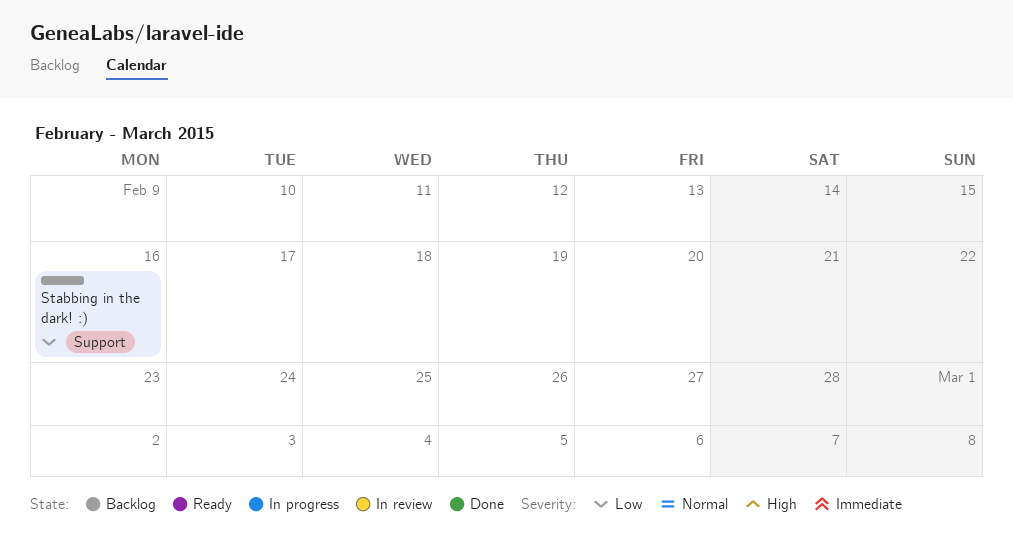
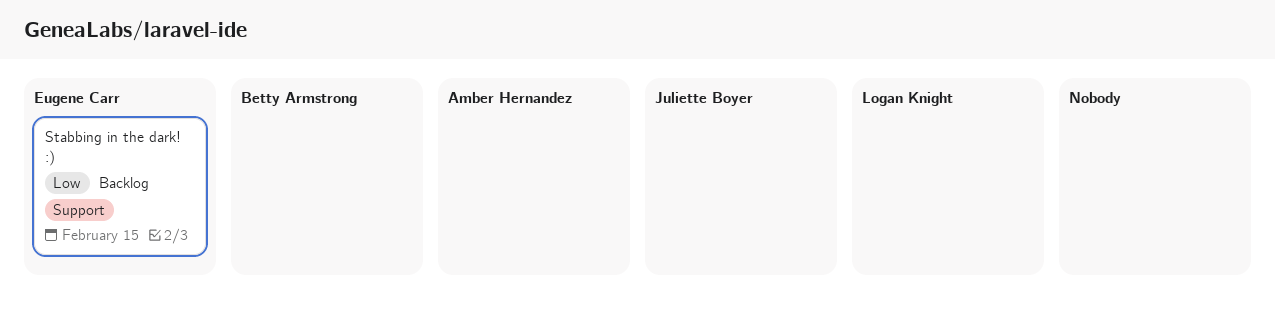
Stabbing in the dark! :), due: Feb 16 -> Feb 15

